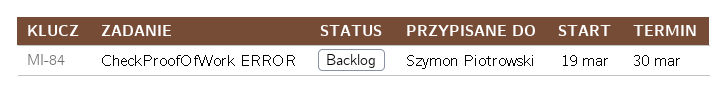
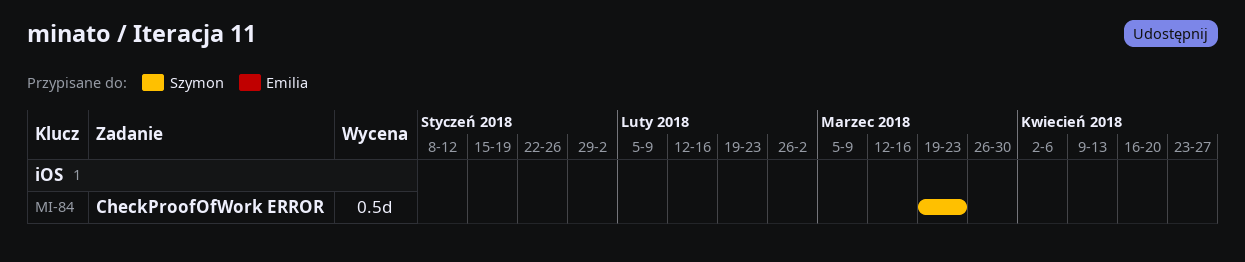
MI-84, due: Mar 30 -> Mar 23

